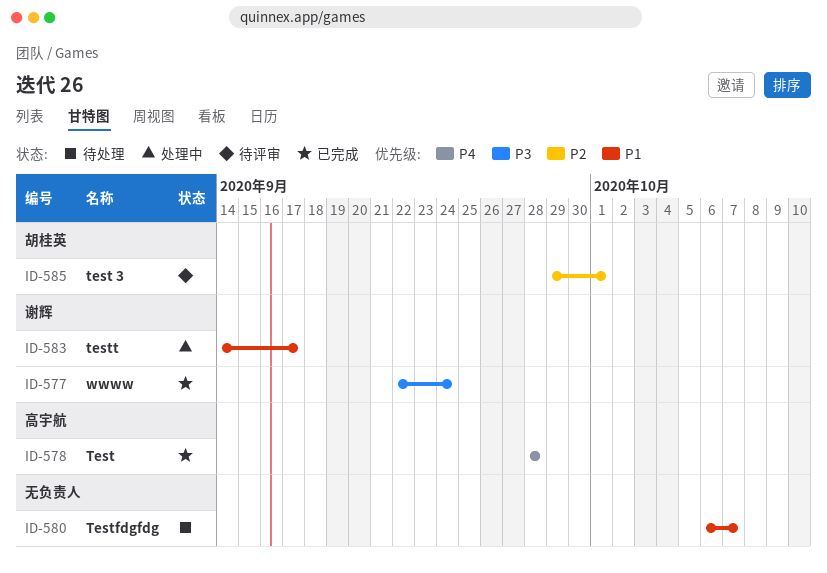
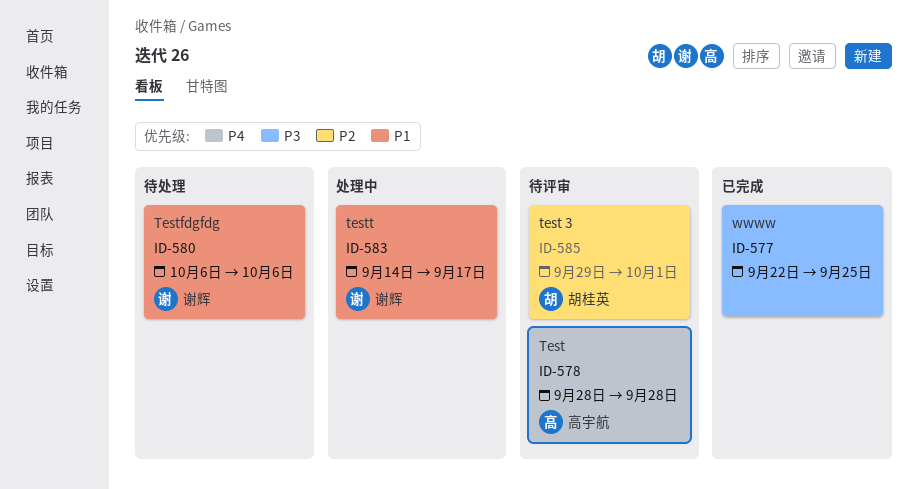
ID-577, owner: 谢辉 -> none
ID-577, due: Sep 24 -> Sep 25
ID-578, status: 已完成 -> 待评审
ID-580, owner: none -> 谢辉
ID-580, due: Oct 7 -> Oct 6

